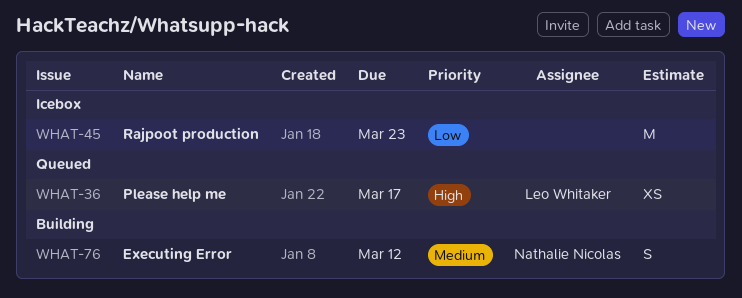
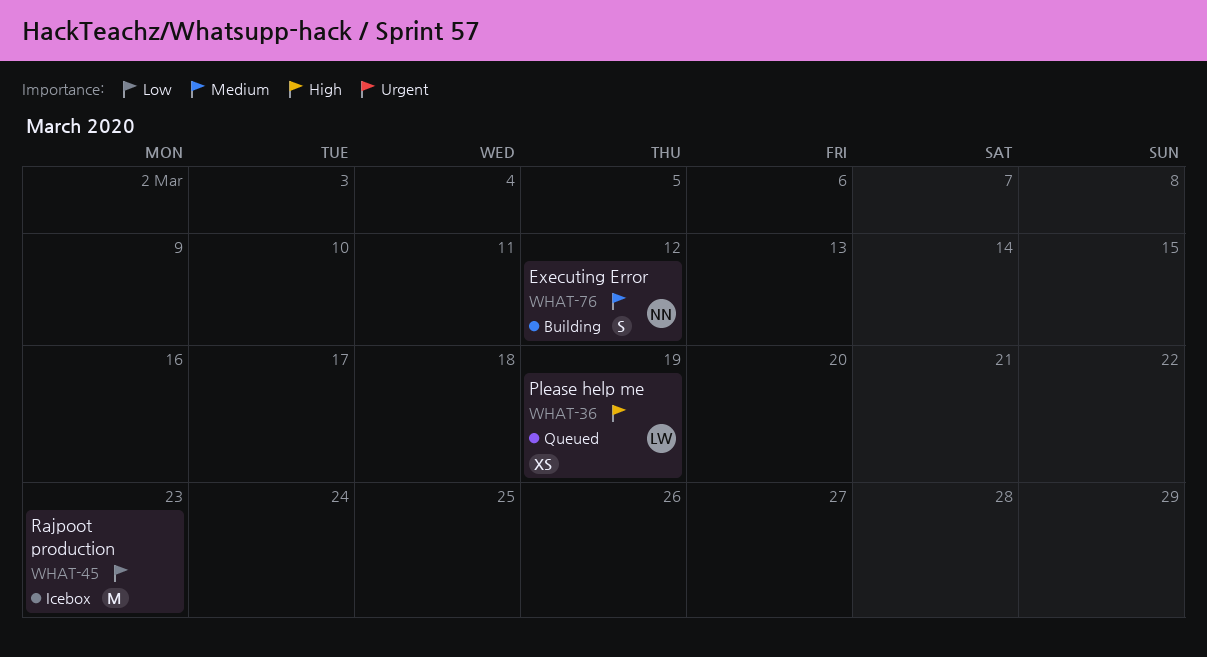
WHAT-36, due: Mar 17 -> Mar 19

